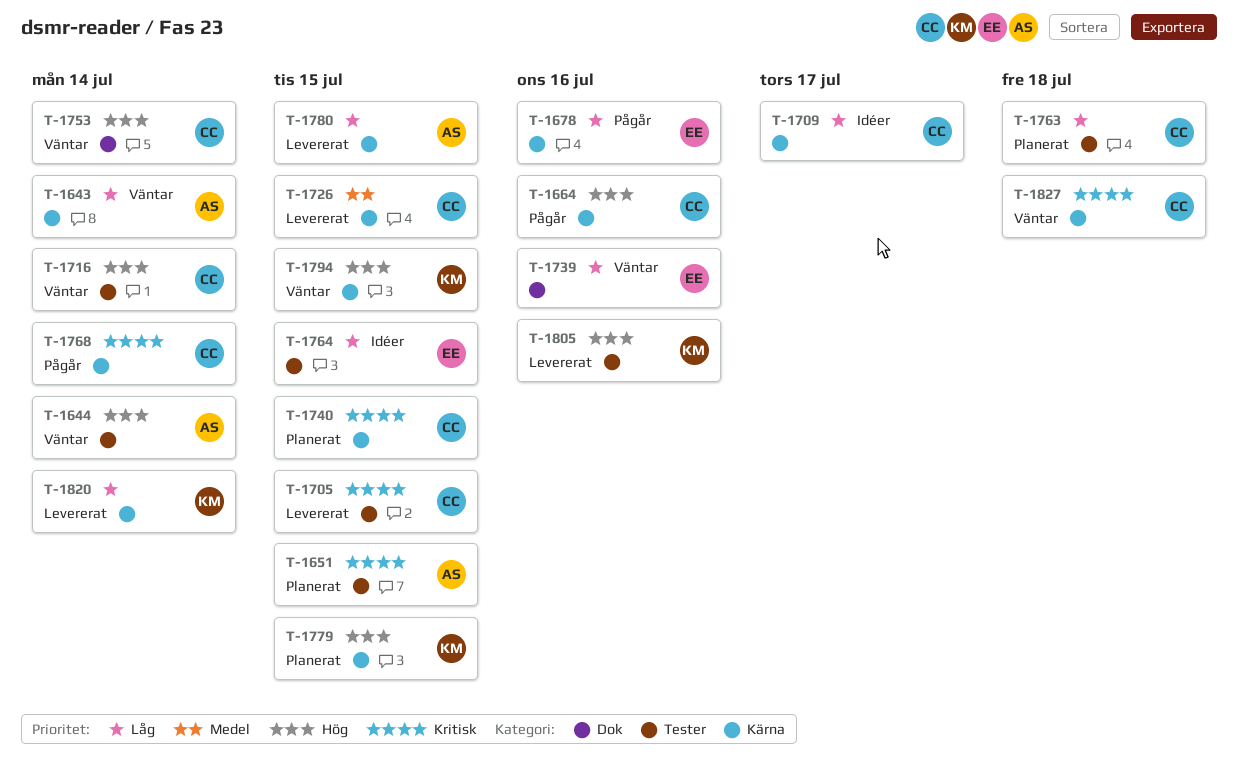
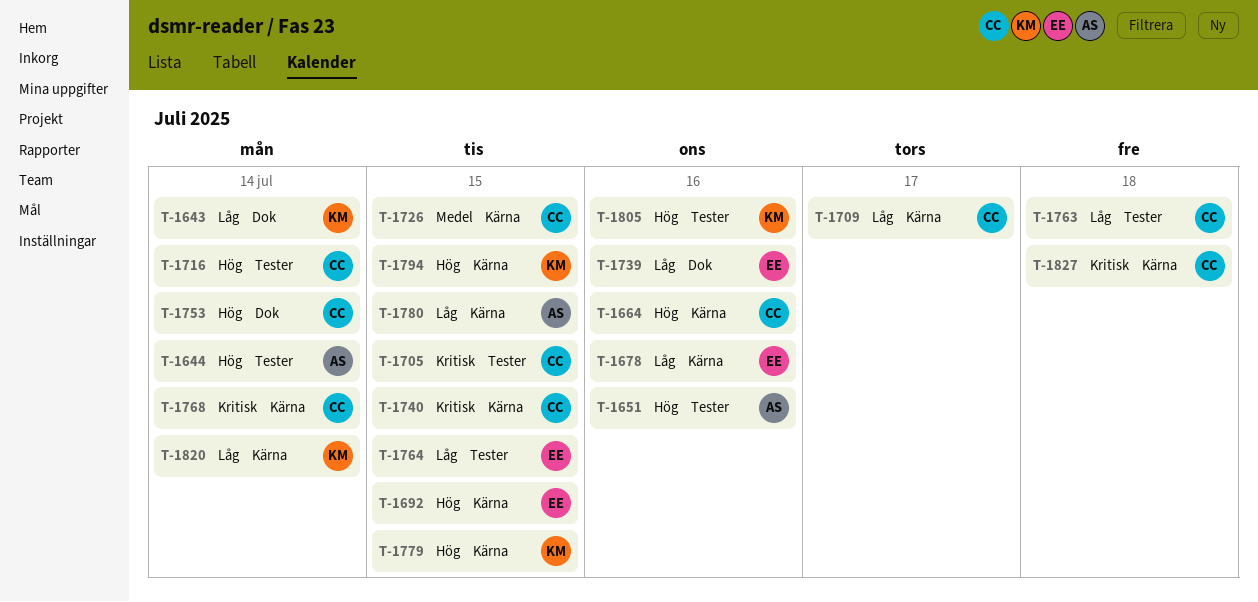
T-1643, owner: AS -> KM
T-1643, label: Kärna -> Dok
T-1651, priority: Kritisk -> Hög
T-1651, due: Jul 15 -> Jul 16
T-1692: none -> present

